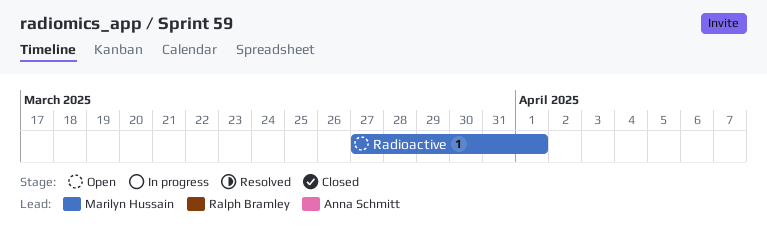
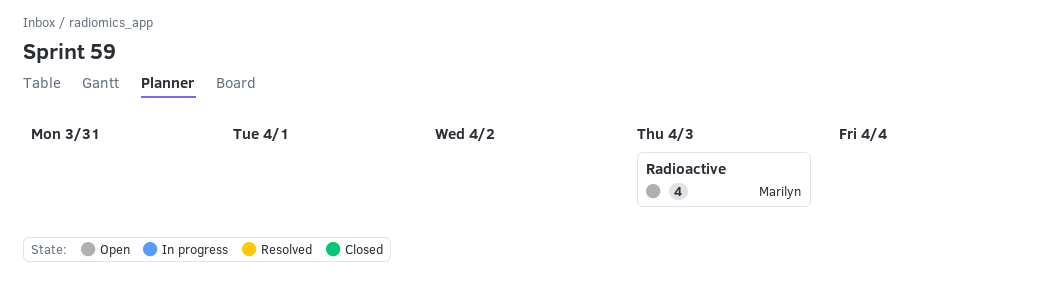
Radioactive, estimate: 1 -> 4
Radioactive, due: Apr 1 -> Apr 3

